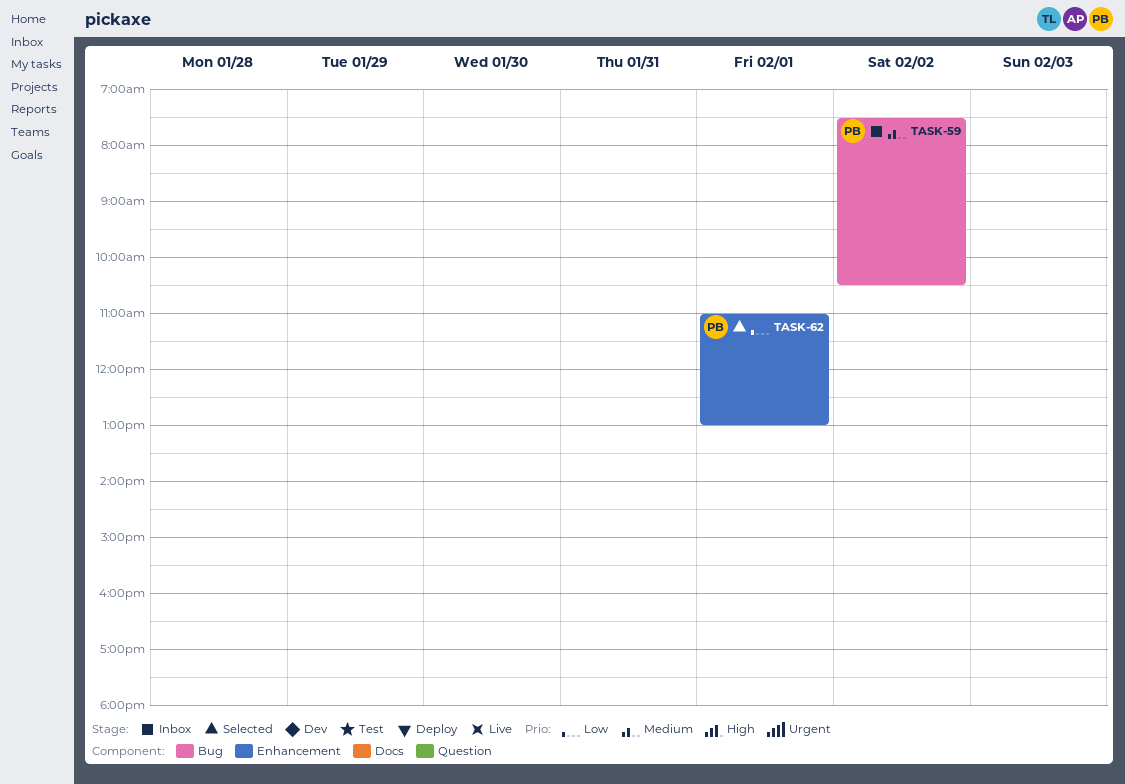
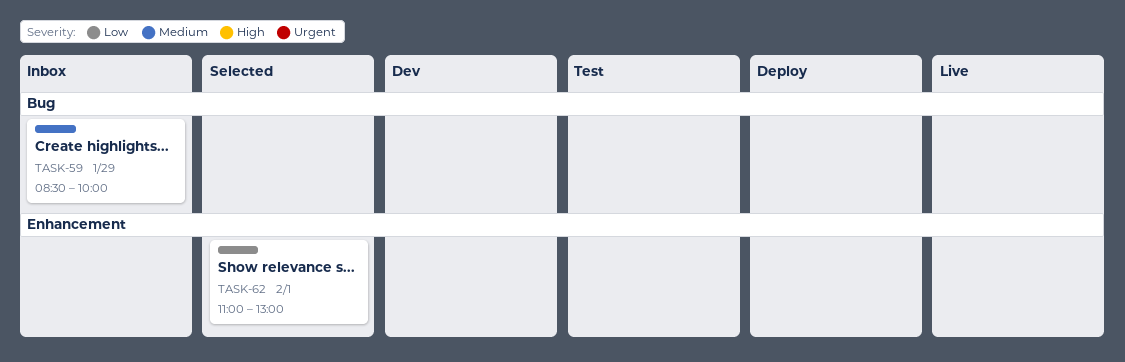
TASK-59, day: Feb 2 -> Jan 29
TASK-59, begins: 07:30 -> 08:30
TASK-59, ends: 10:30 -> 10:00

